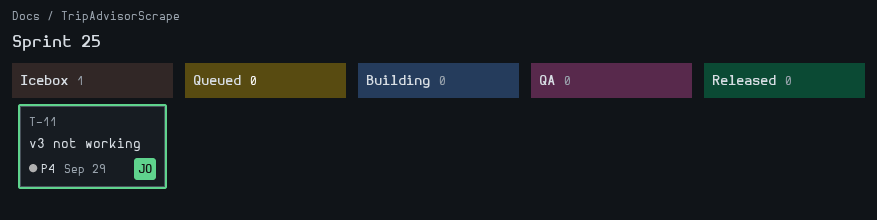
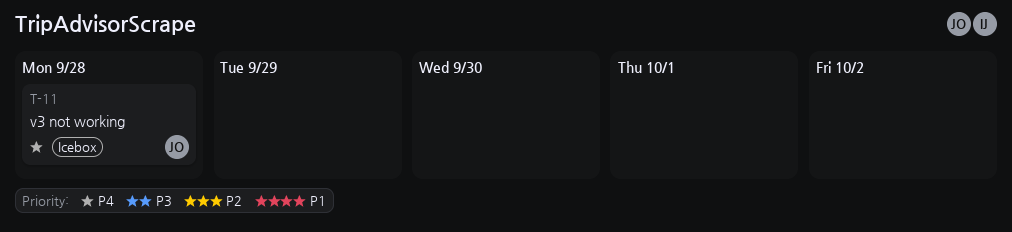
T-11, due: Sep 29 -> Sep 28

